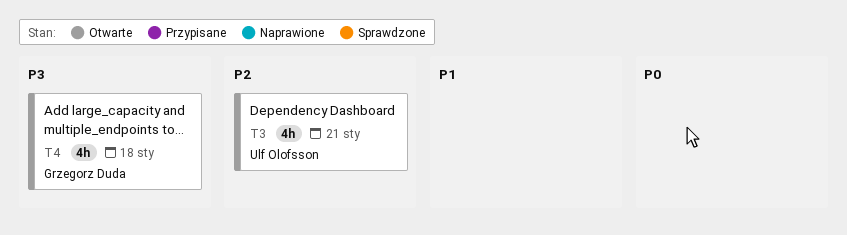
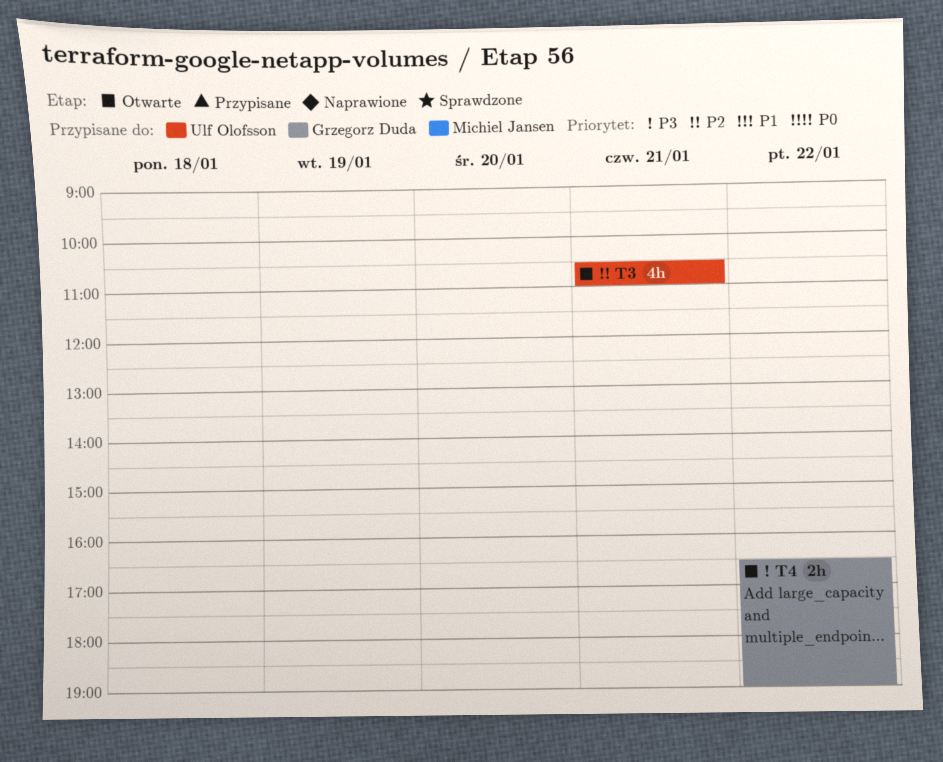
T4, estimate: 4h -> 2h
T4, day: Jan 18 -> Jan 22

